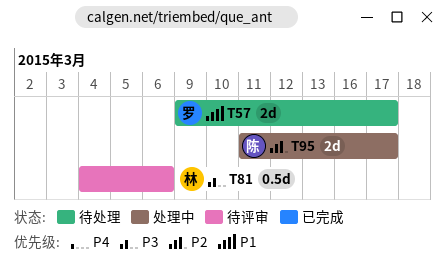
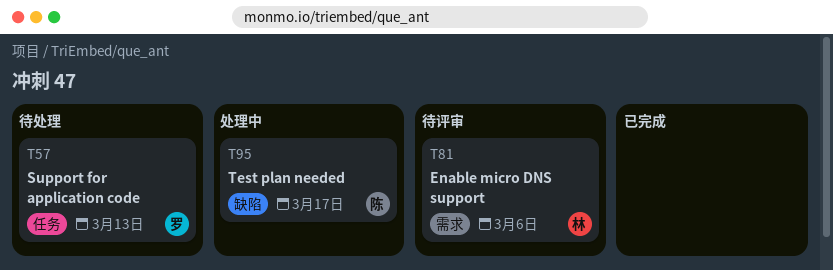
T57, due: Mar 17 -> Mar 13

